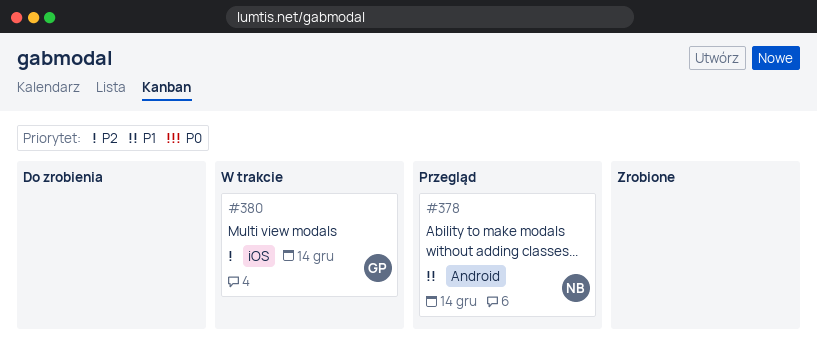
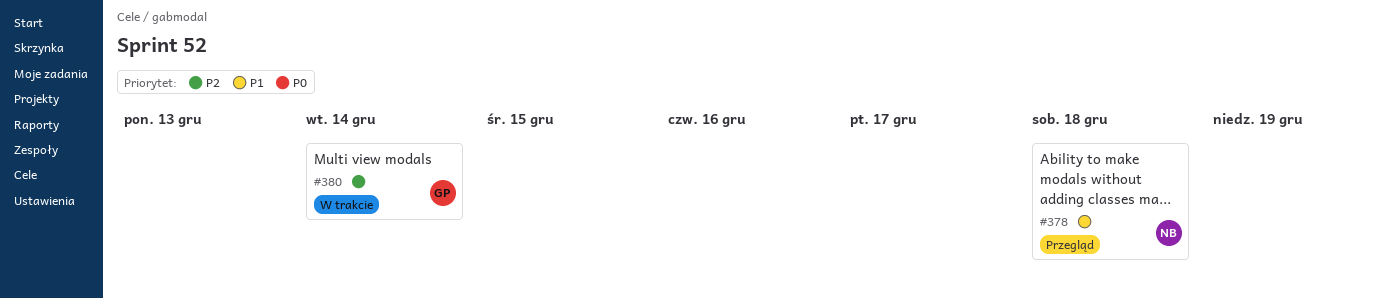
#378, due: Dec 14 -> Dec 18

